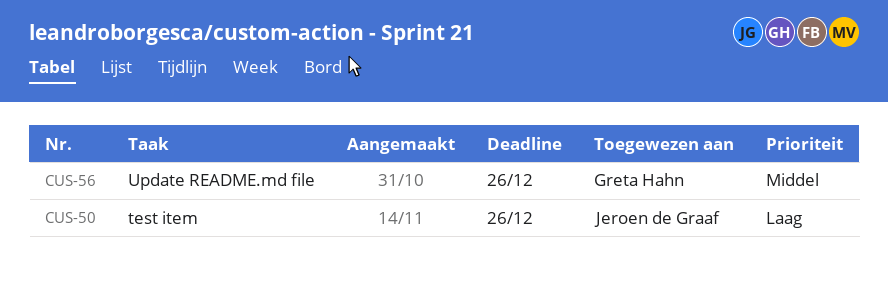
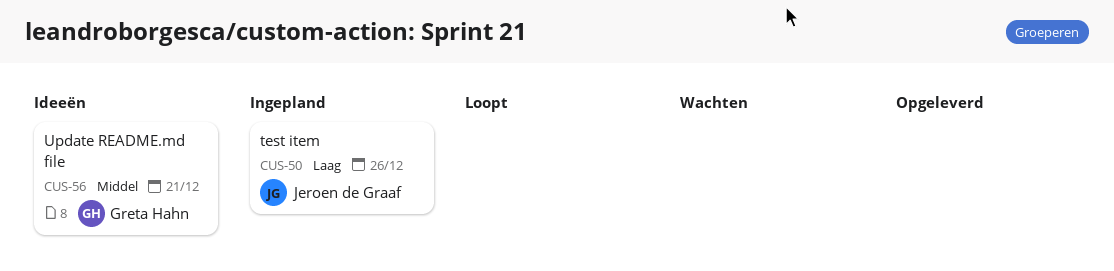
CUS-56, due: Dec 26 -> Dec 21

